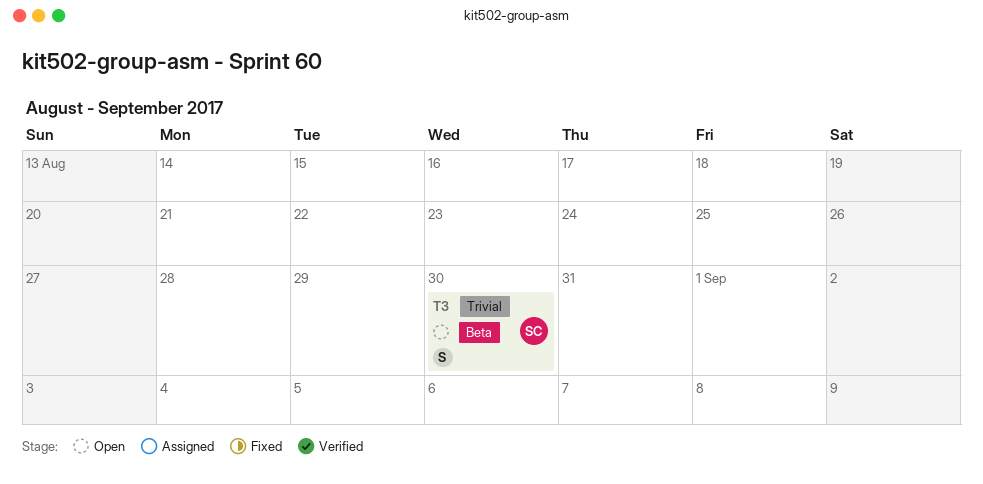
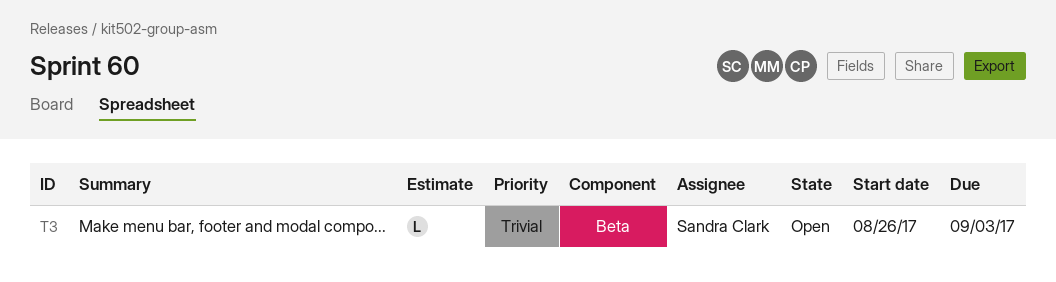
T3, estimate: S -> L
T3, due: Aug 30 -> Sep 3

